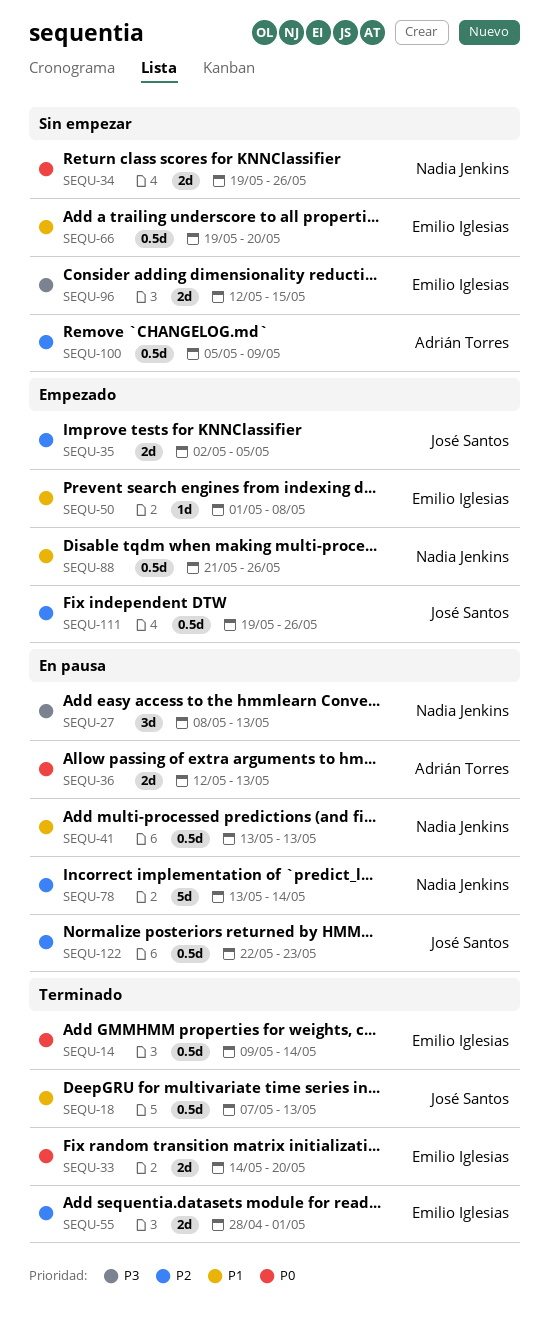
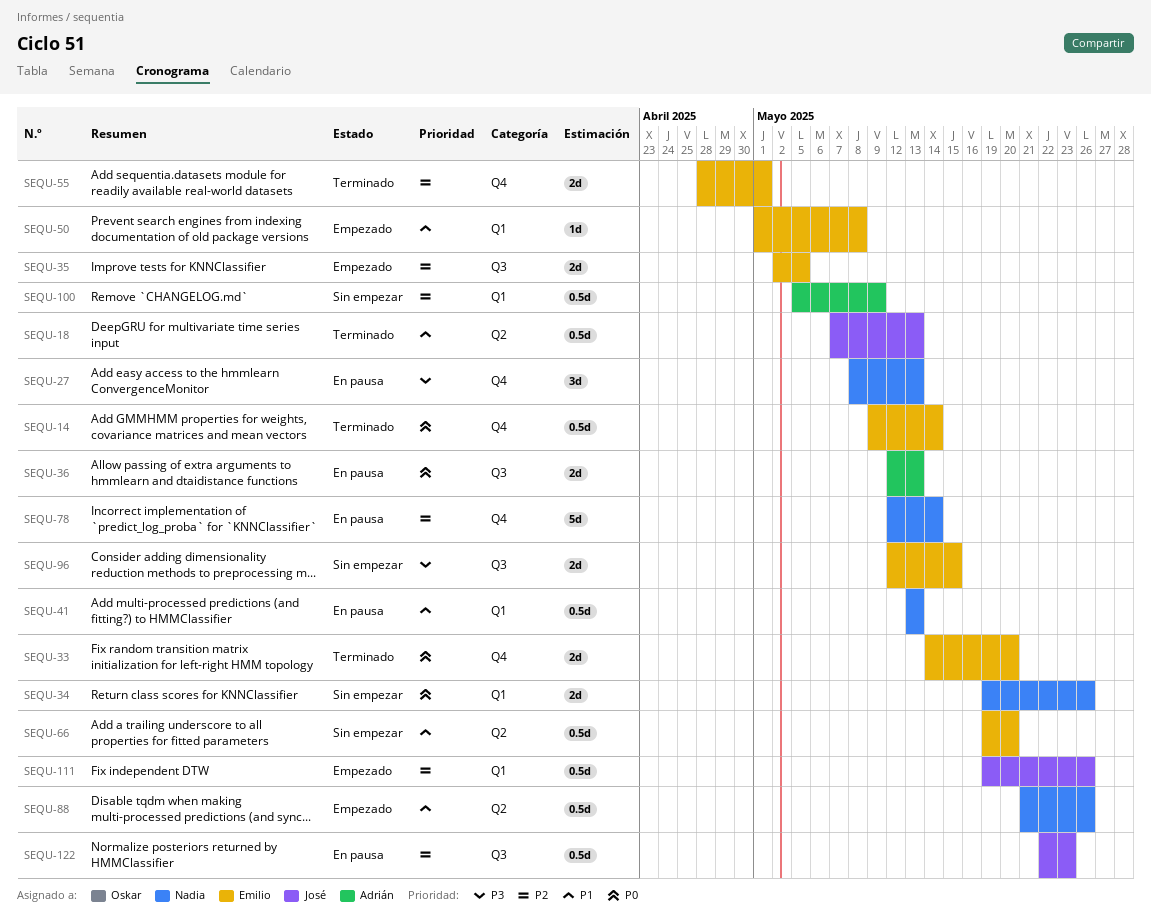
SEQU-35, owner: José Santos -> Emilio Iglesias
SEQU-78, start: May 13 -> May 12

